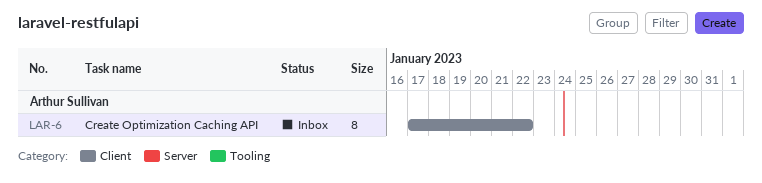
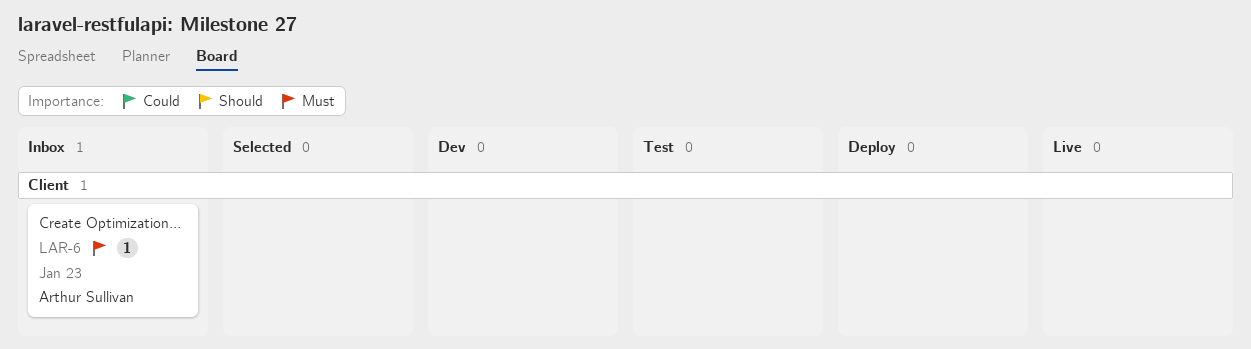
LAR-6, estimate: 8 -> 1
LAR-6, due: Jan 22 -> Jan 23

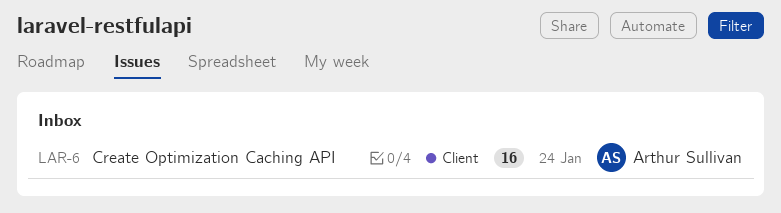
LAR-6, estimate: 1 -> 16
LAR-6, due: Jan 23 -> Jan 24

